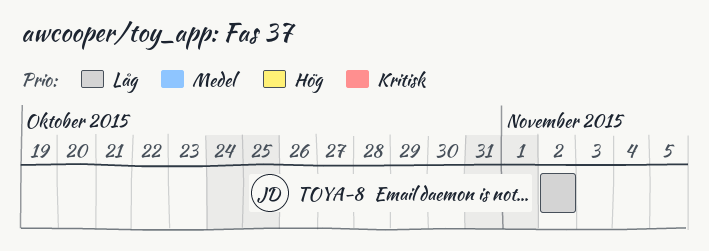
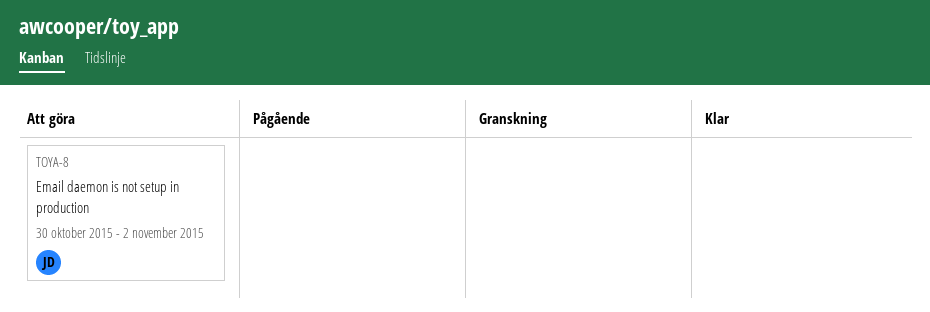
TOYA-8, start: Nov 2 -> Oct 30

